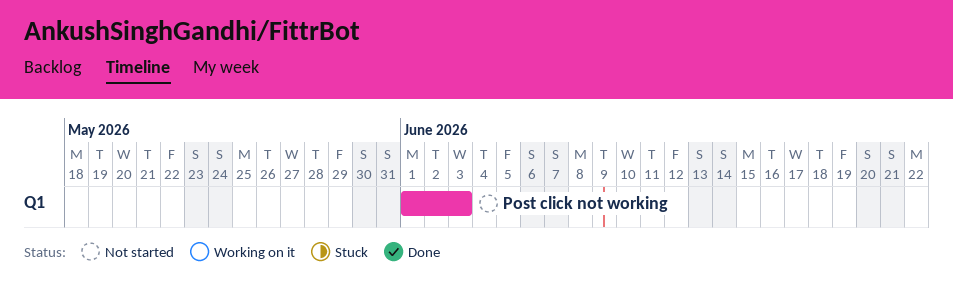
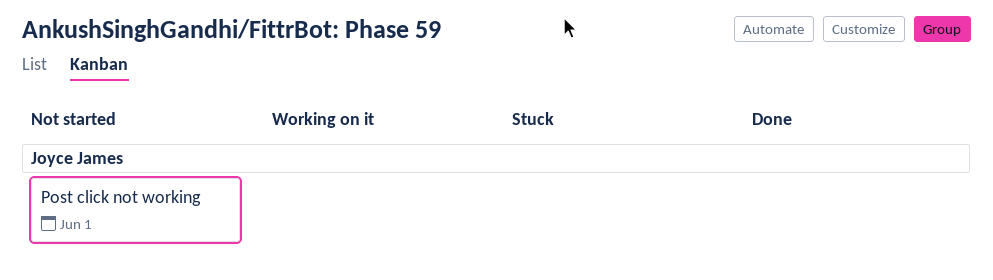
Post click not working, due: Jun 3 -> Jun 1

